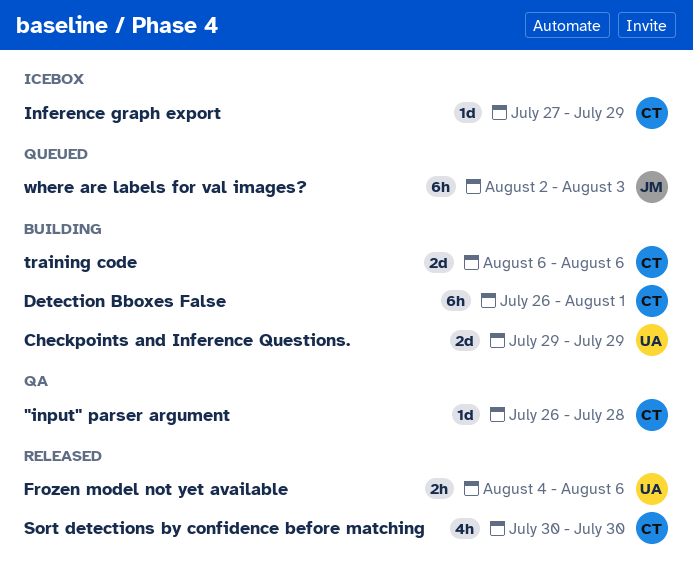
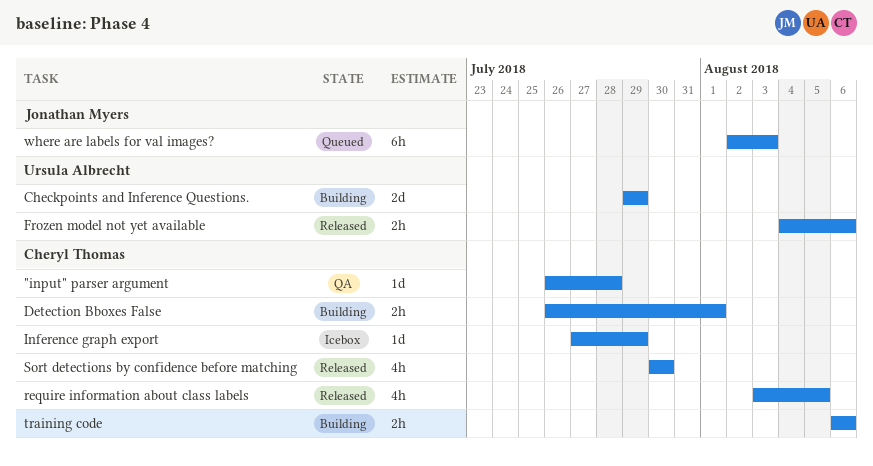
Detection Bboxes False, estimate: 6h -> 2h
require information about class labels: none -> present
training code, estimate: 2d -> 2h

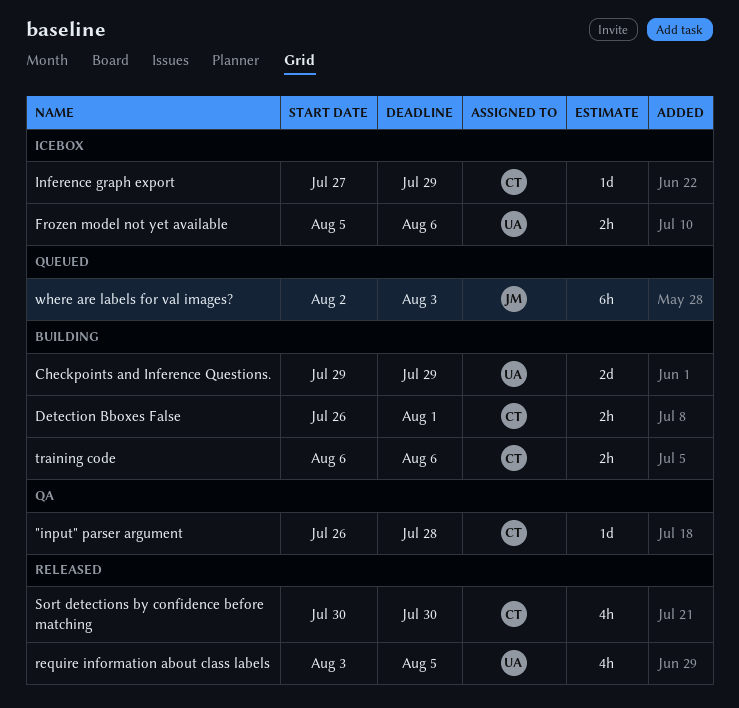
Frozen model not yet available, status: Released -> Icebox
Frozen model not yet available, start: Aug 4 -> Aug 5
require information about class labels, owner: Cheryl Thomas -> Ursula Albrecht

